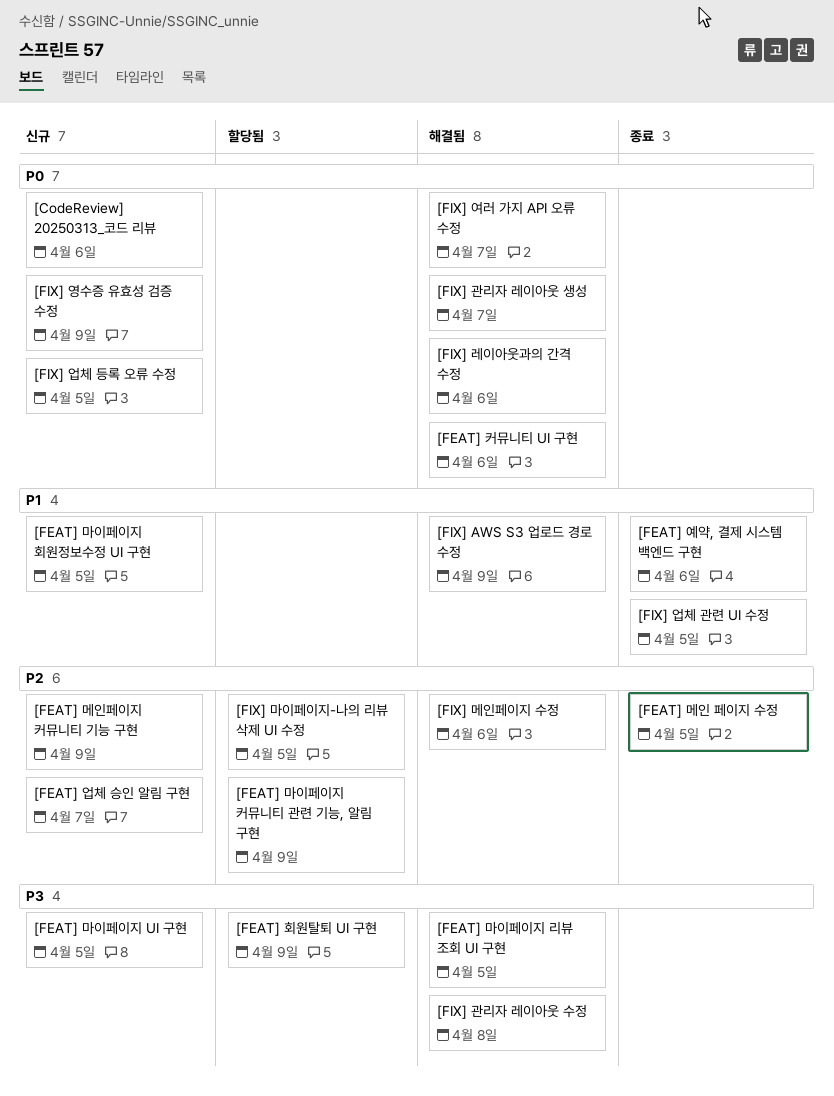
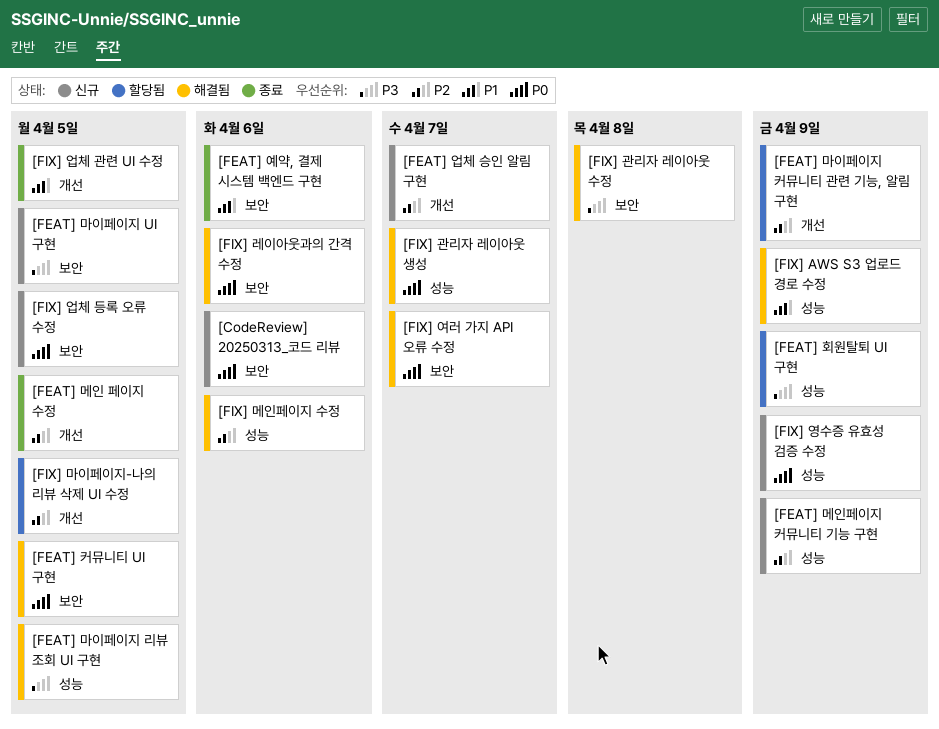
[FEAT] 마이페이지 회원정보수정 UI 구현: present -> none
[FEAT] 커뮤니티 UI 구현, due: Apr 6 -> Apr 5

